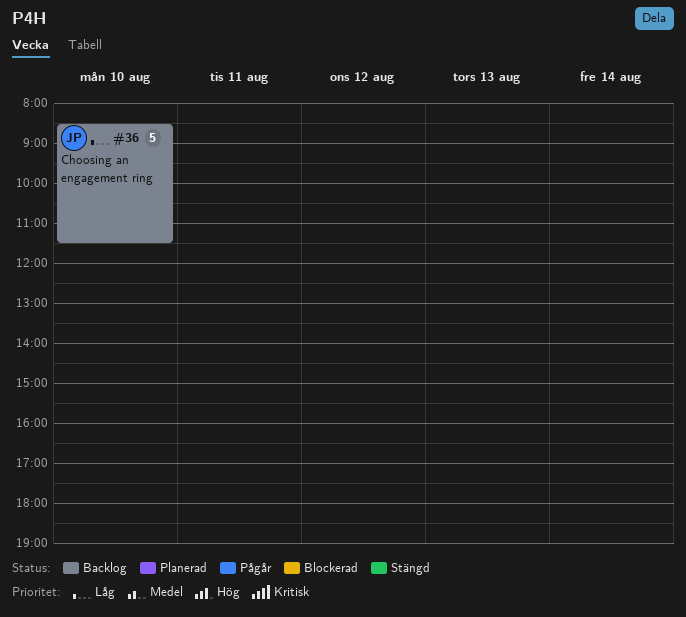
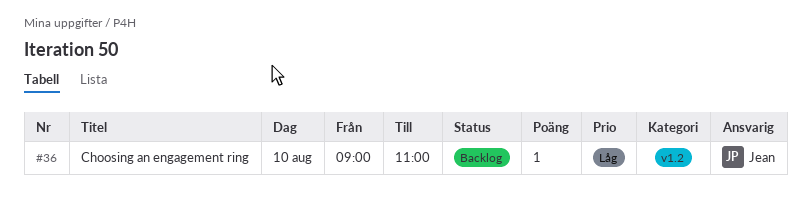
#36, estimate: 5 -> 1
#36, begins: 08:30 -> 09:00
#36, ends: 11:30 -> 11:00

